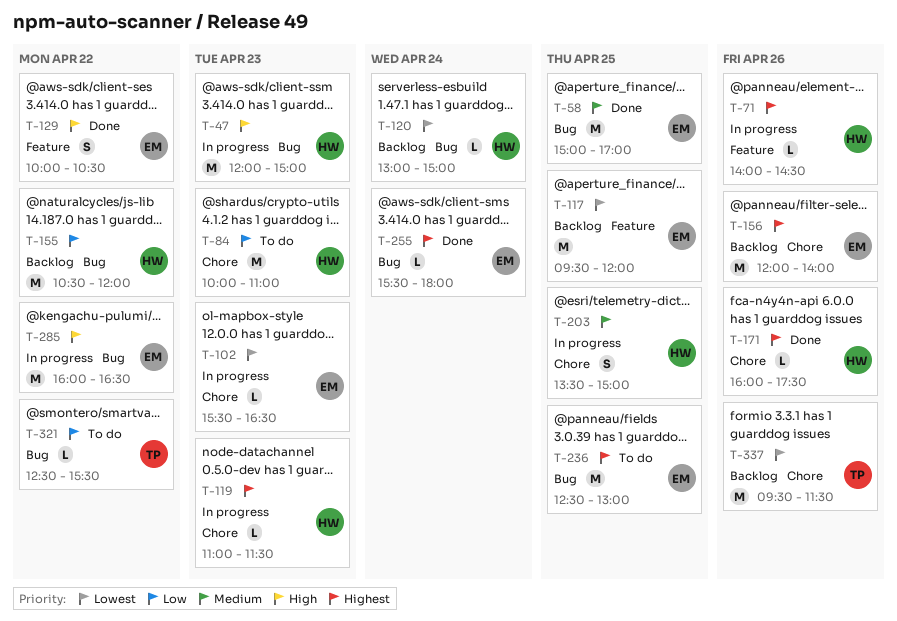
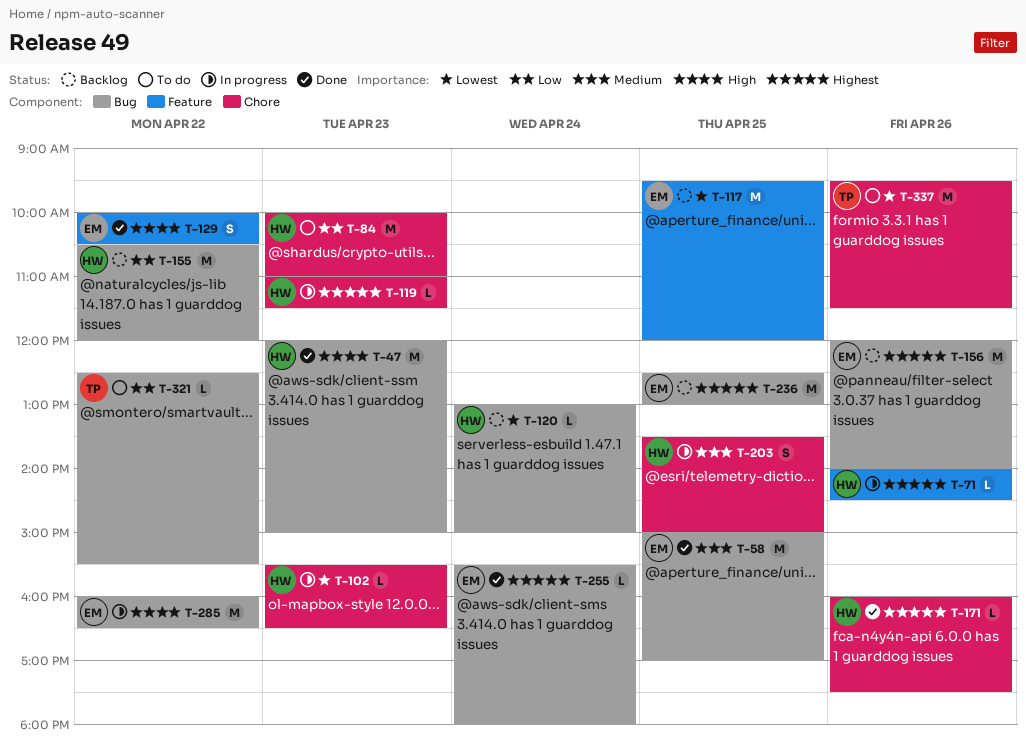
T-47, status: In progress -> Done
T-102, owner: EM -> HW
T-156, label: Chore -> Bug
T-236, status: To do -> Backlog
T-337, status: Backlog -> To do

